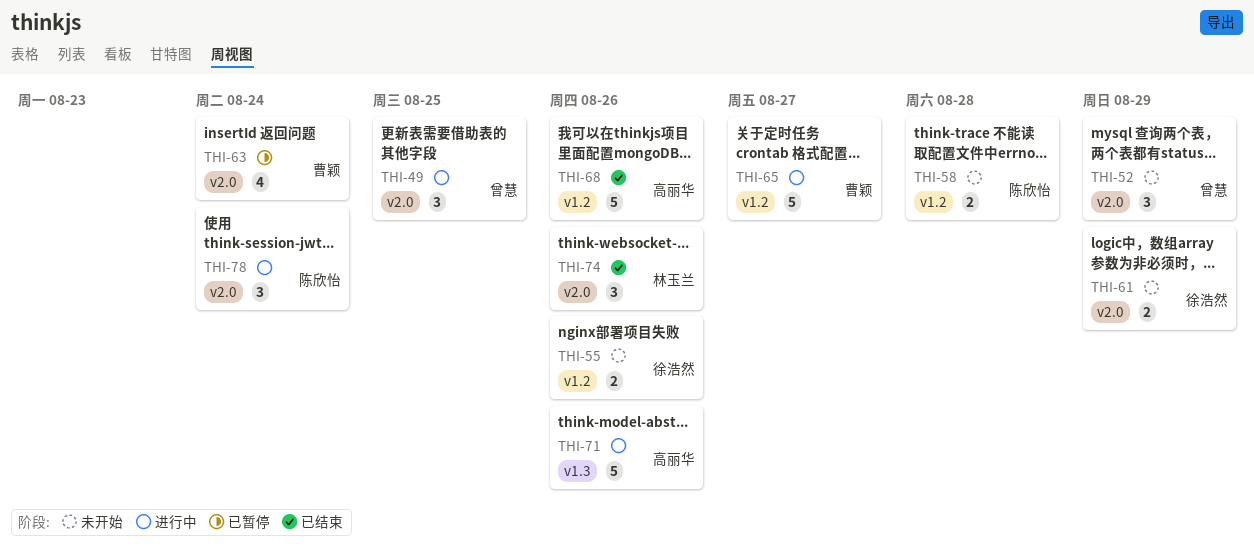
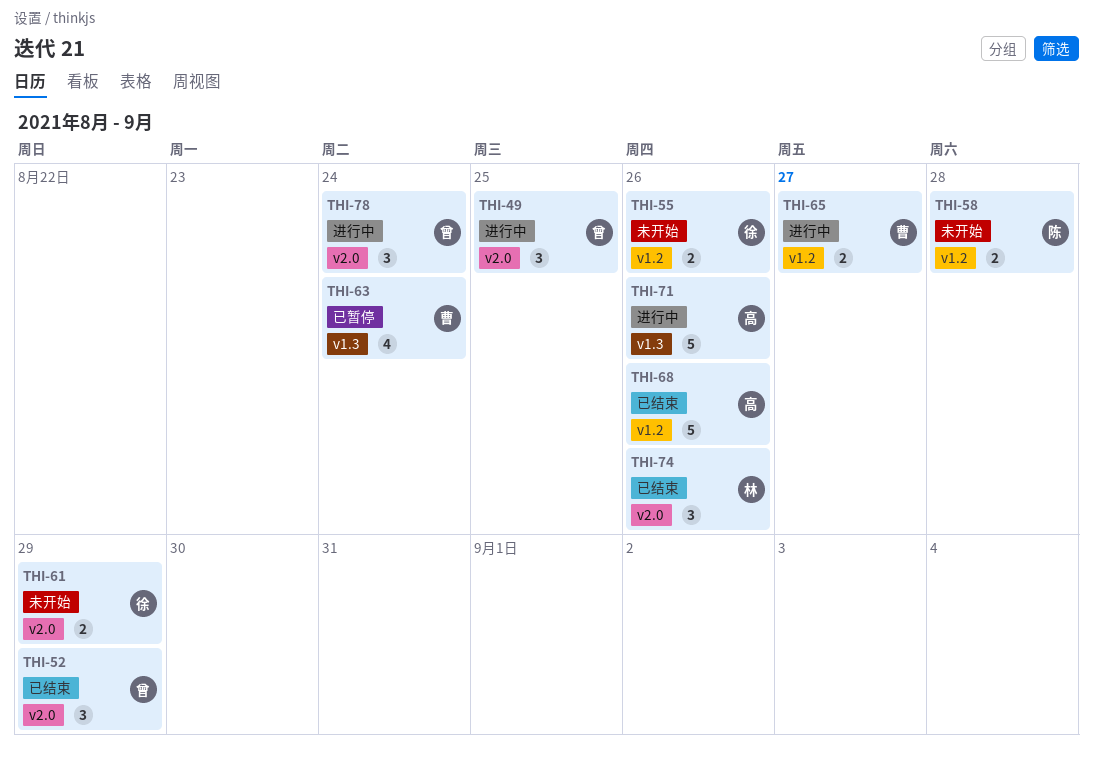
THI-52, status: 未开始 -> 已结束
THI-63, label: v2.0 -> v1.3
THI-65, estimate: 5 -> 2
THI-78, owner: 陈欣怡 -> 曾慧

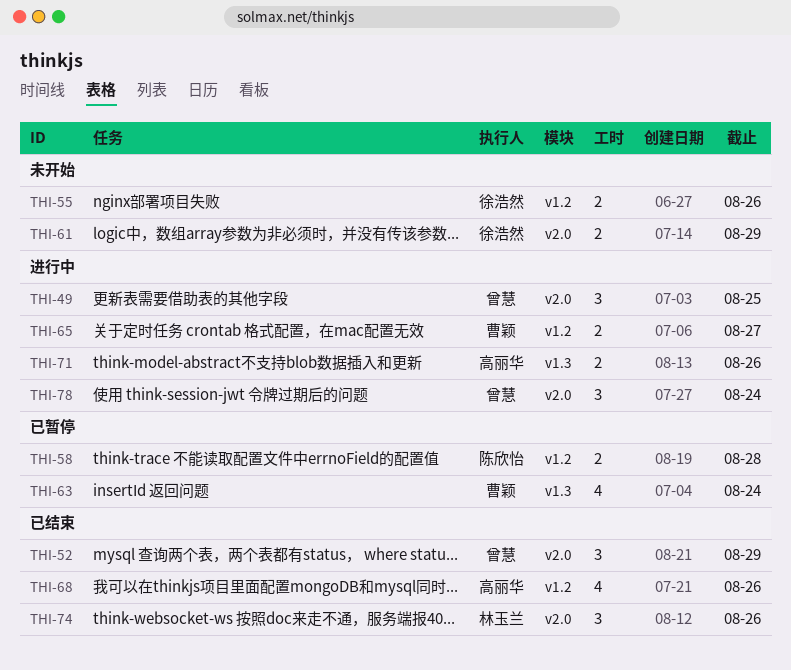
THI-58, status: 未开始 -> 已暂停
THI-68, estimate: 5 -> 4
THI-71, estimate: 5 -> 2

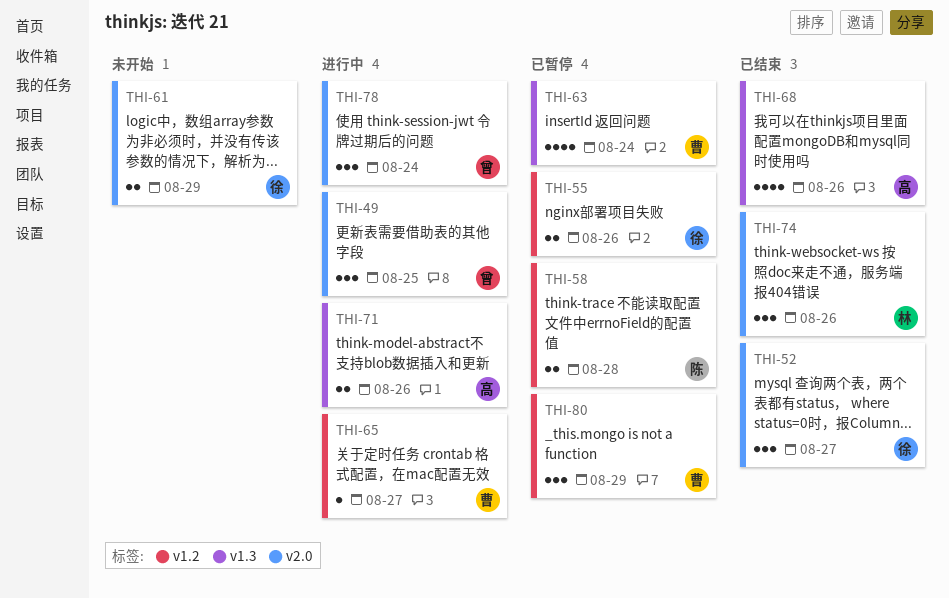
THI-52, owner: 曾慧 -> 徐浩然
THI-52, due: Aug 29 -> Aug 27
THI-55, status: 未开始 -> 已暂停
THI-65, estimate: 2 -> 1
THI-68, label: v1.2 -> v1.3
THI-80: none -> present

